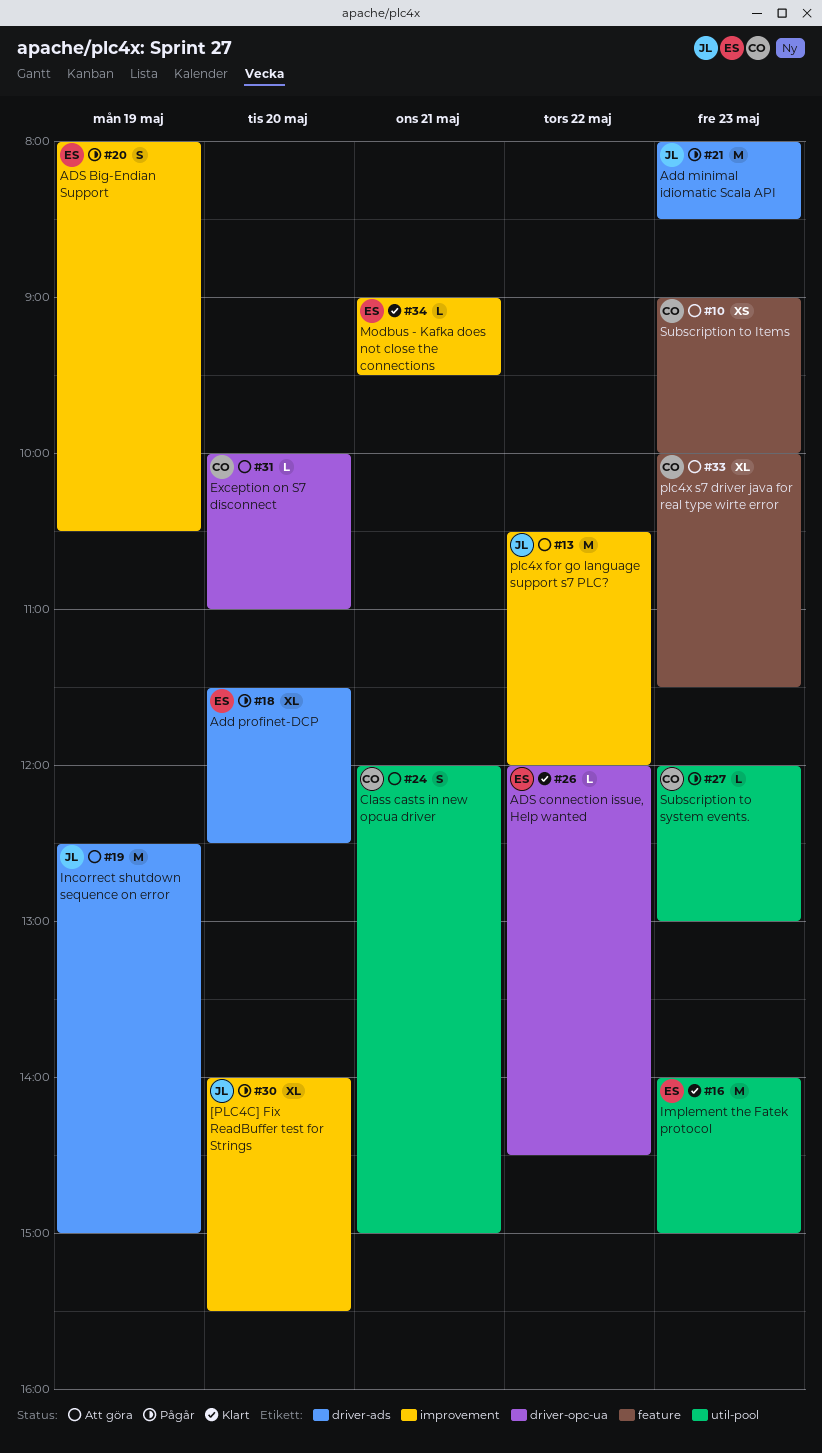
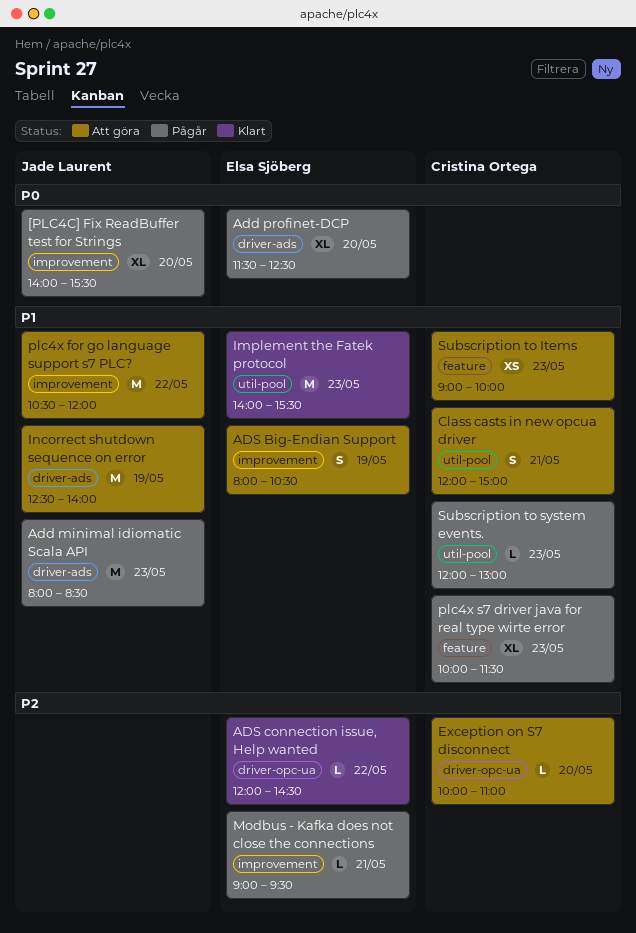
ADS Big-Endian Support, status: Pågår -> Att göra
Implement the Fatek protocol, ends: 15:00 -> 15:30
Incorrect shutdown sequence on error, ends: 15:00 -> 14:00
Modbus - Kafka does not close the connections, status: Klart -> Pågår
plc4x s7 driver java for real type wirte error, status: Att göra -> Pågår

